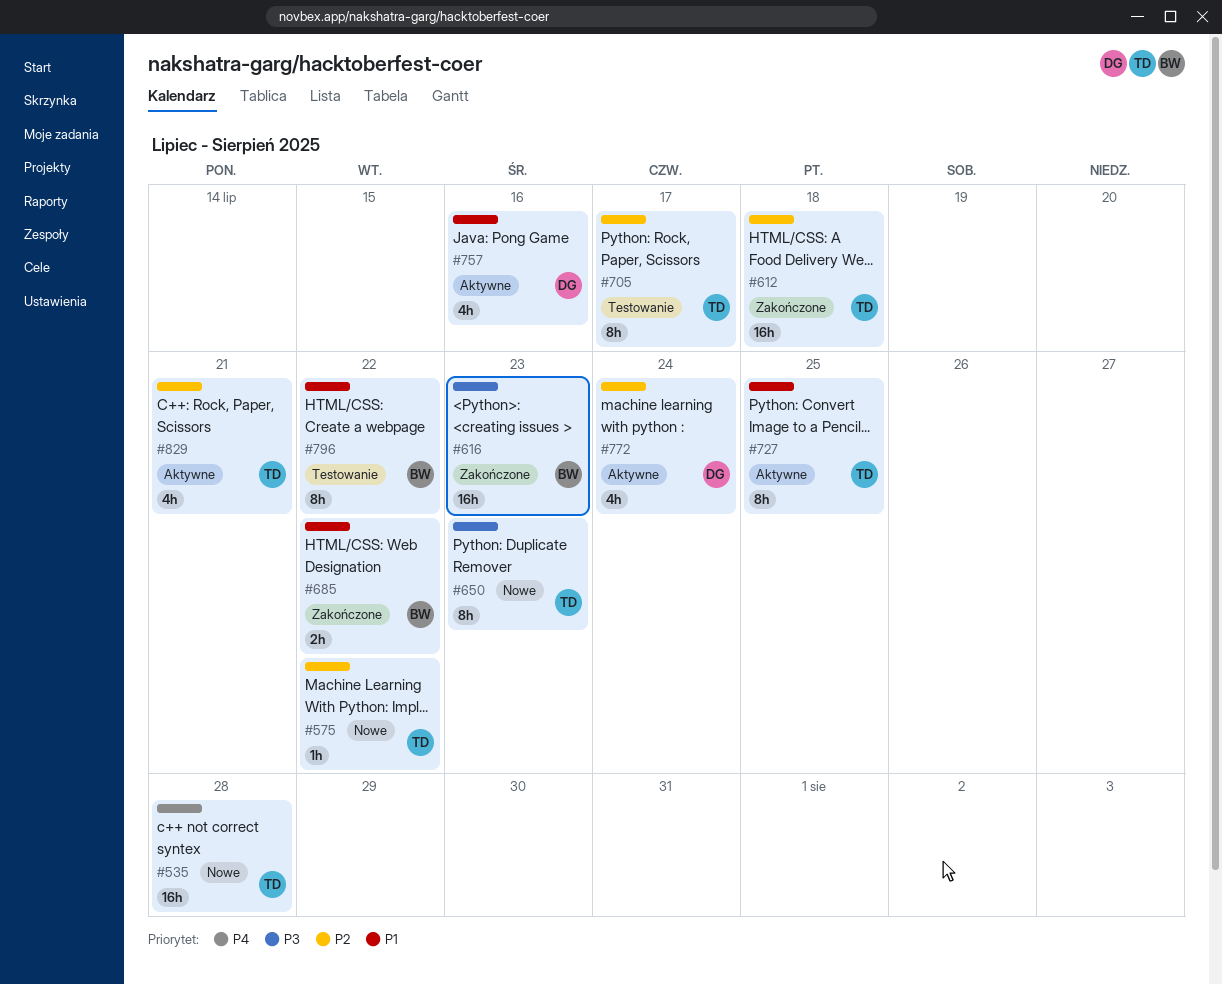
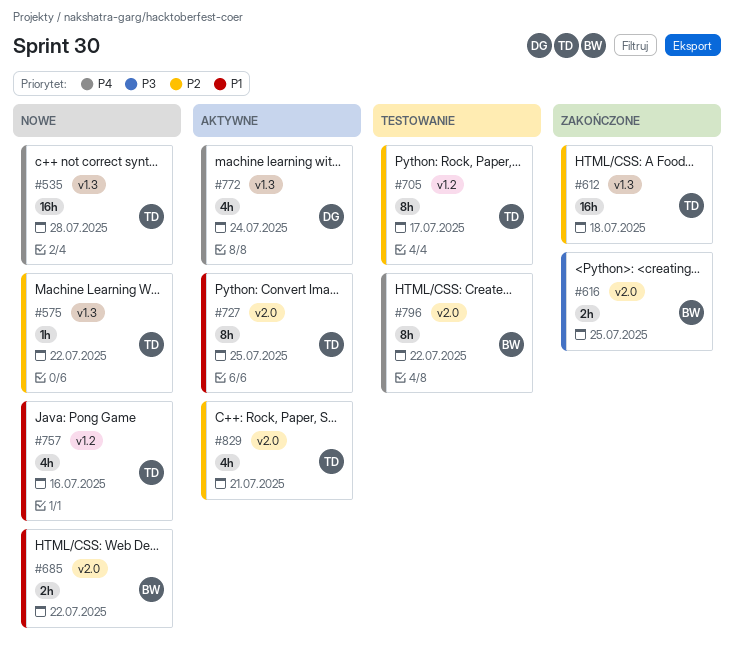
#616, estimate: 16h -> 2h
#616, due: Jul 23 -> Jul 25
#650: present -> none
#685, status: Zakończone -> Nowe
#757, status: Aktywne -> Nowe
#757, owner: DG -> TD
#772, priority: P2 -> P4
#796, priority: P1 -> P4

